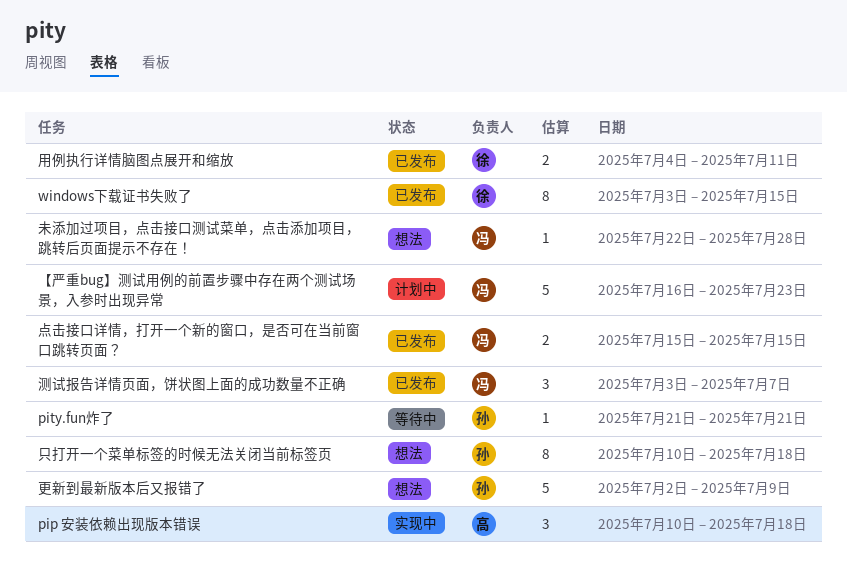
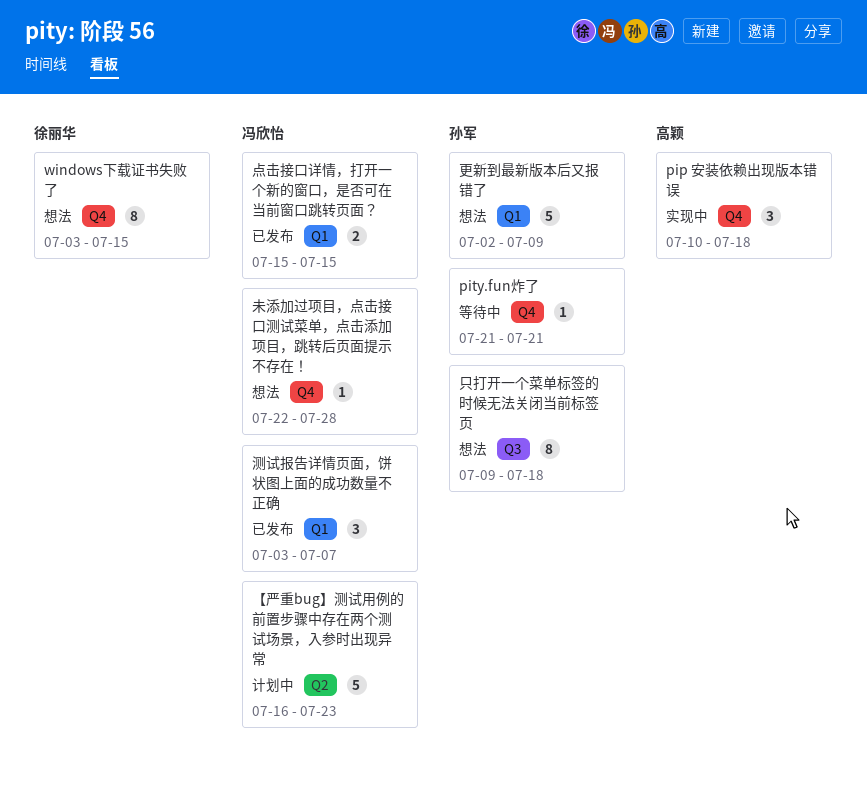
windows下载证书失败了, status: 已发布 -> 想法
只打开一个菜单标签的时候无法关闭当前标签页, start: Jul 10 -> Jul 9
用例执行详情脑图点展开和缩放: present -> none

